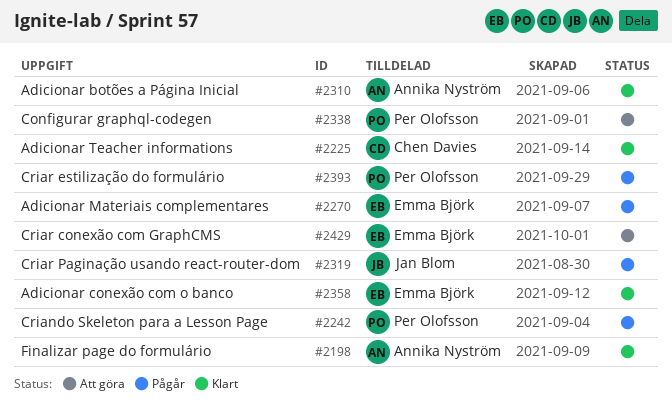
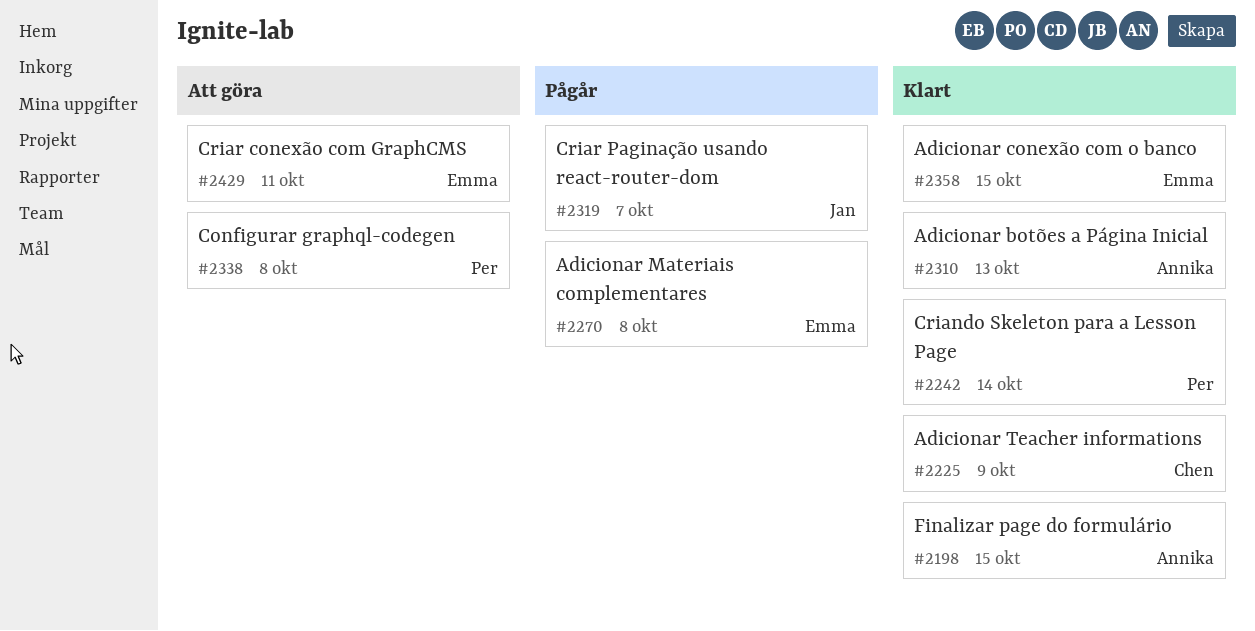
#2242, status: Pågår -> Klart
#2393: present -> none

